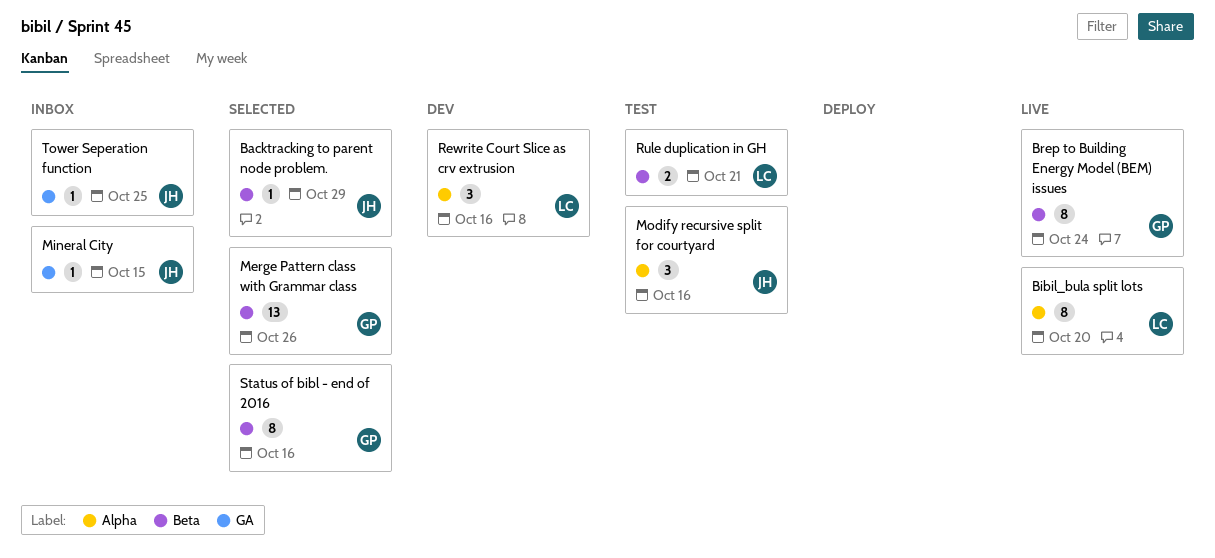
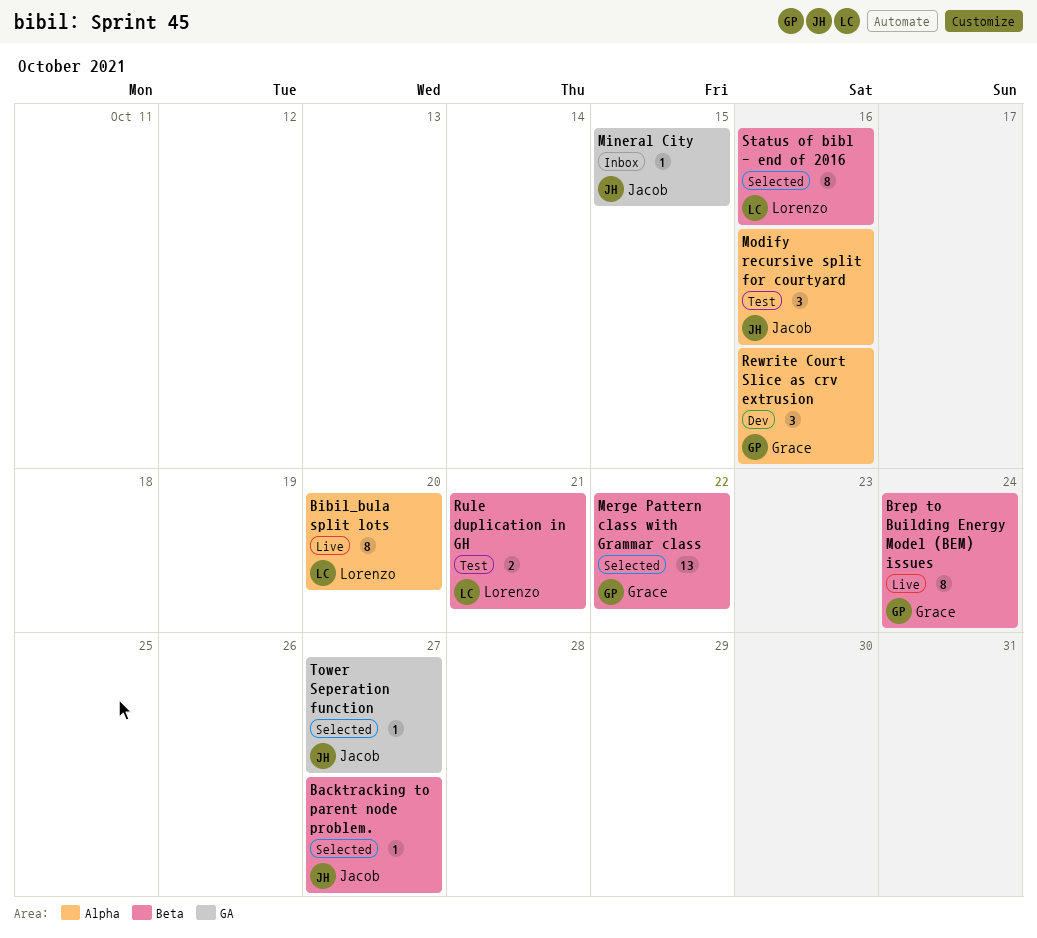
Backtracking to parent node problem., due: Oct 29 -> Oct 27
Merge Pattern class with Grammar class, due: Oct 26 -> Oct 22
Rewrite Court Slice as crv extrusion, owner: Lorenzo -> Grace
Status of bibl - end of 2016, owner: Grace -> Lorenzo
Tower Seperation function, status: Inbox -> Selected
Tower Seperation function, due: Oct 25 -> Oct 27

